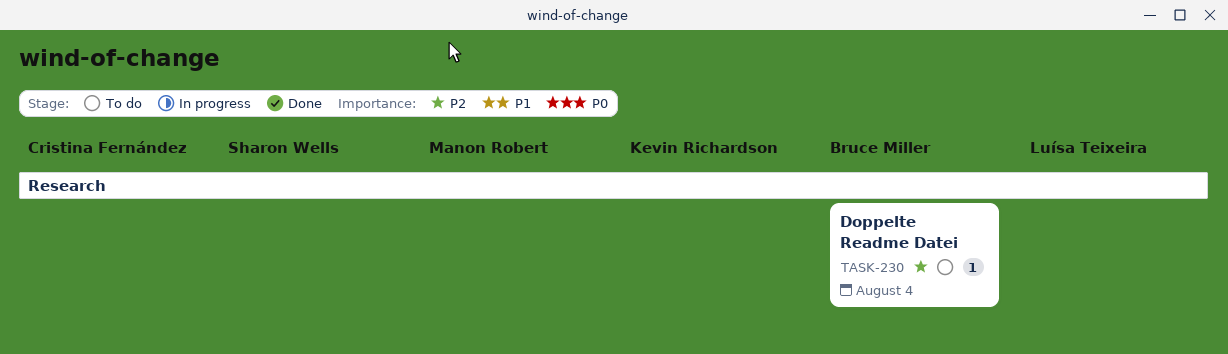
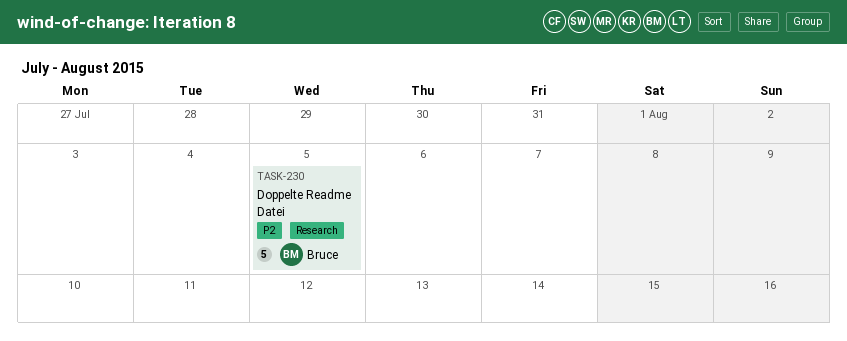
TASK-230, estimate: 1 -> 5
TASK-230, due: Aug 4 -> Aug 5

